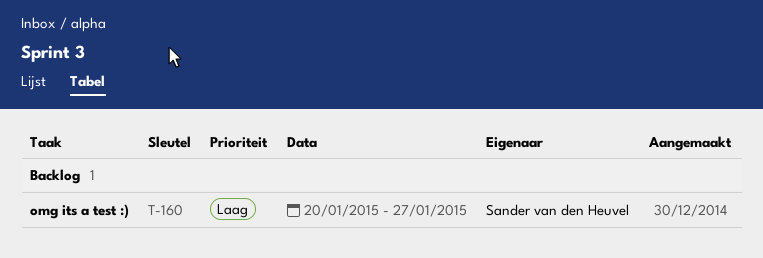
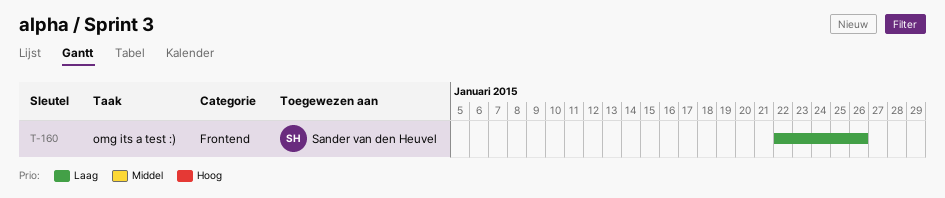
T-160, start: Jan 20 -> Jan 22
T-160, due: Jan 27 -> Jan 26

